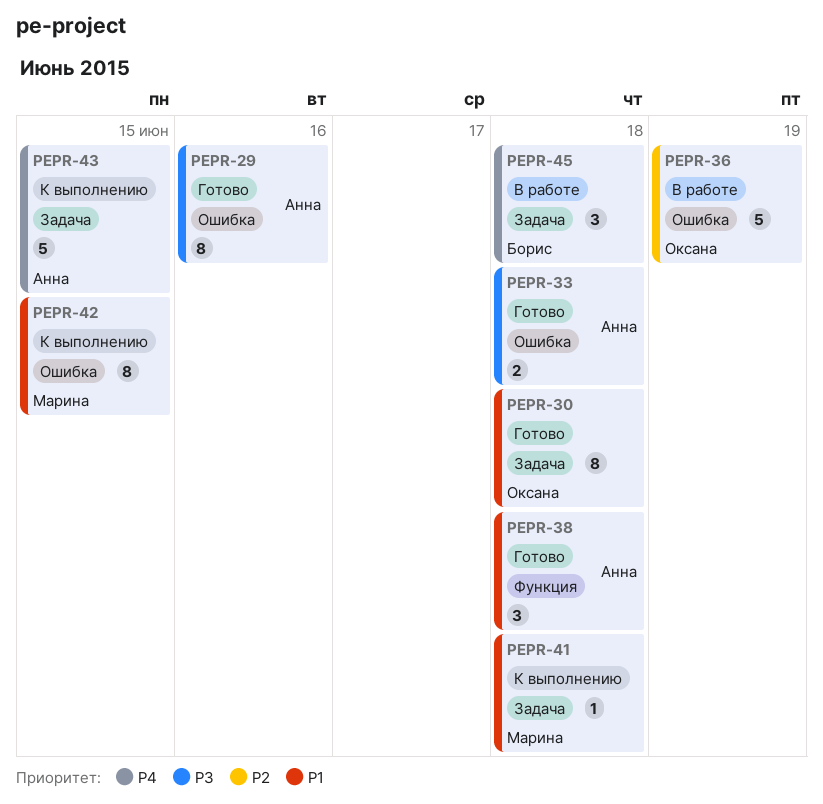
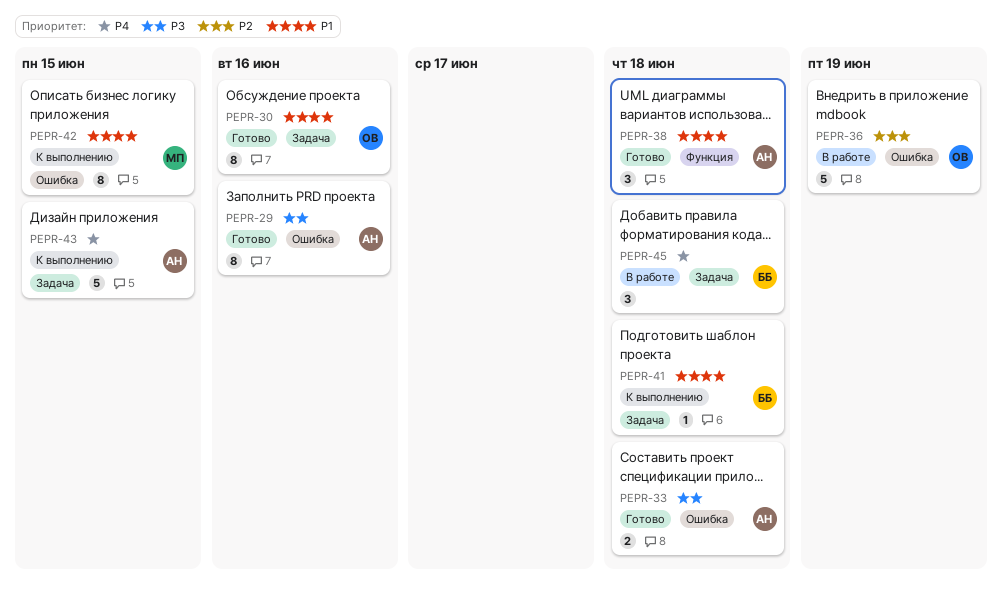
PEPR-30, due: Jun 18 -> Jun 16
PEPR-41, owner: Марина -> Борис

